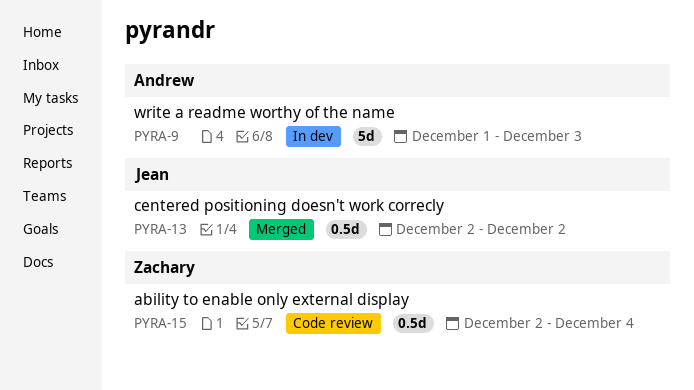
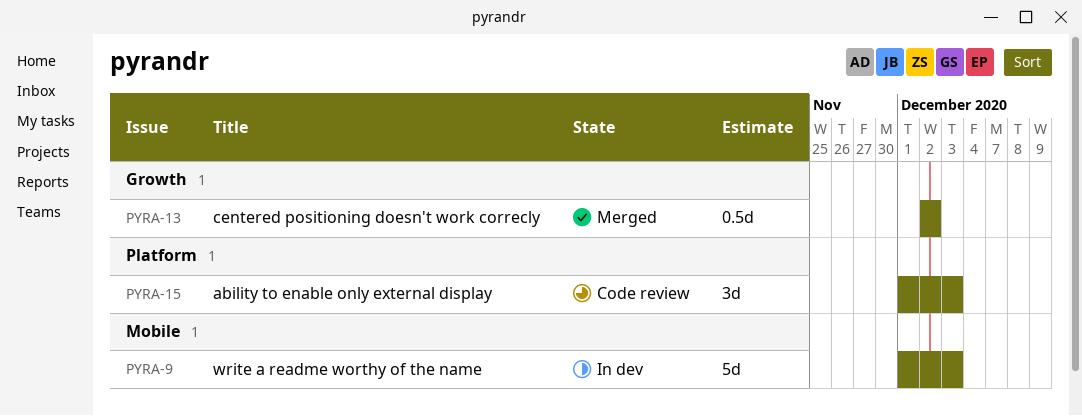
PYRA-15, estimate: 0.5d -> 3d
PYRA-15, start: Dec 2 -> Dec 1
PYRA-15, due: Dec 4 -> Dec 3

